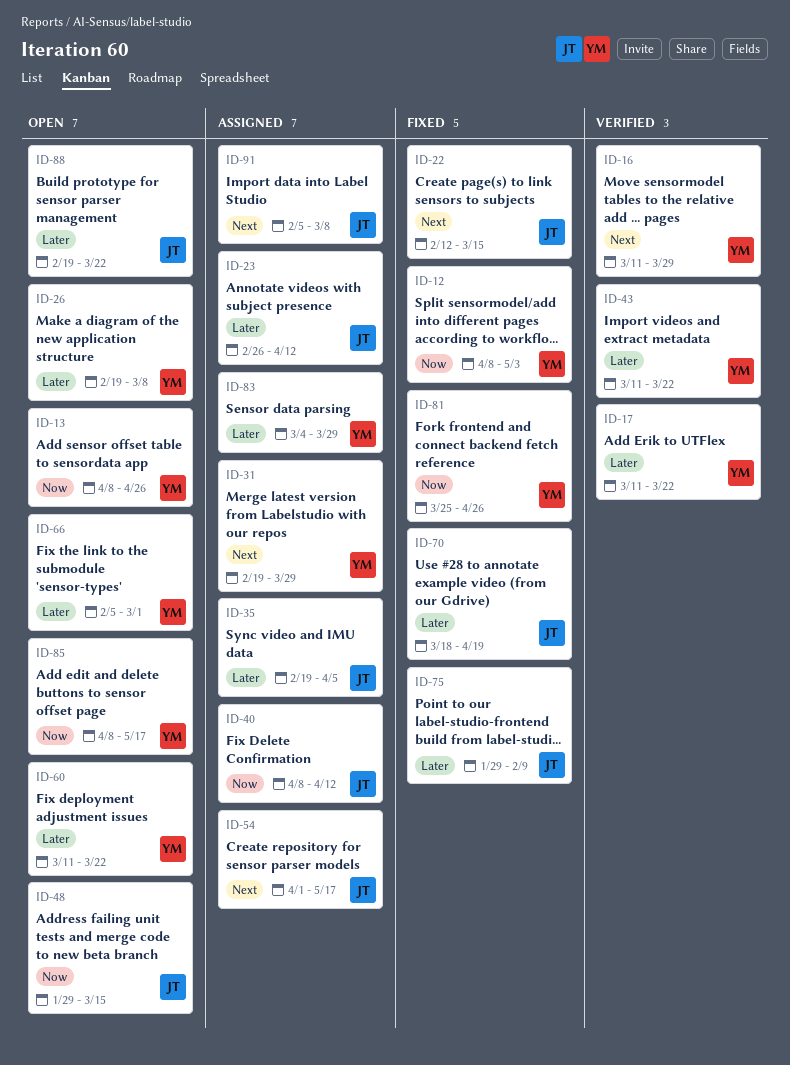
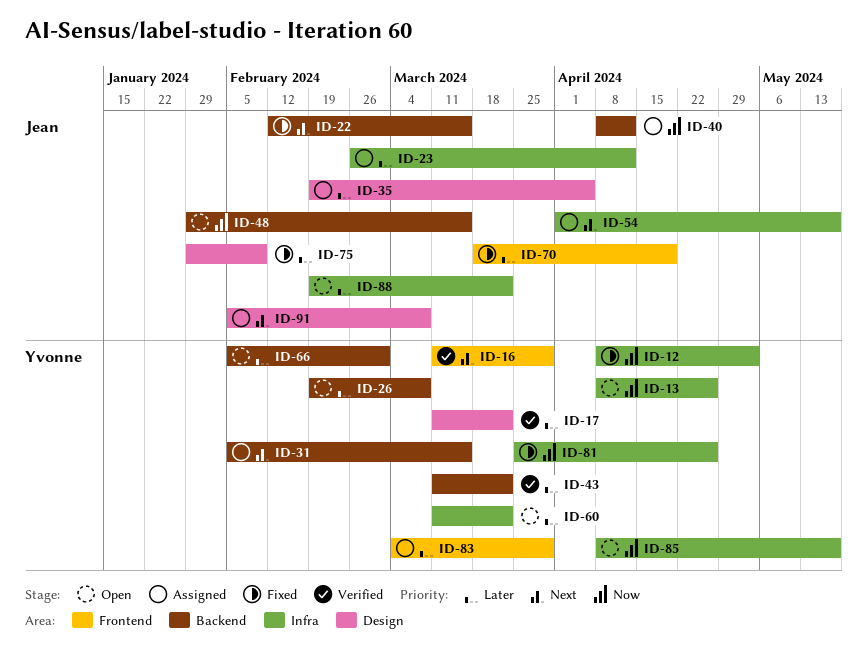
ID-31, start: Feb 19 -> Feb 5
ID-31, due: Mar 29 -> Mar 15

